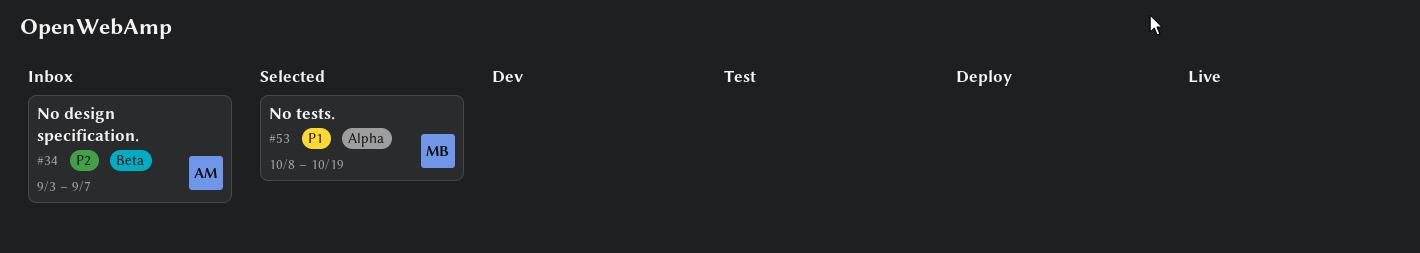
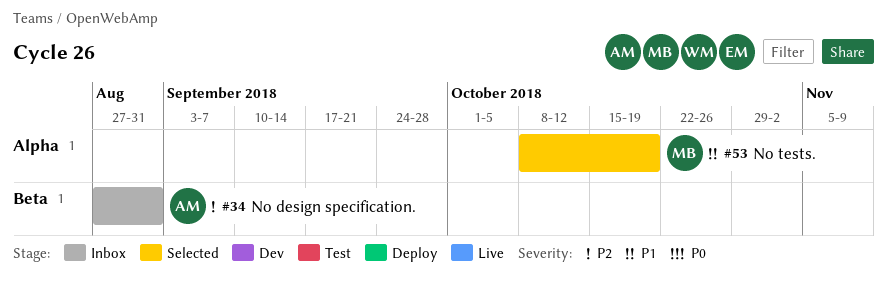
#34, start: Sep 3 -> Aug 27
#34, due: Sep 7 -> Aug 31

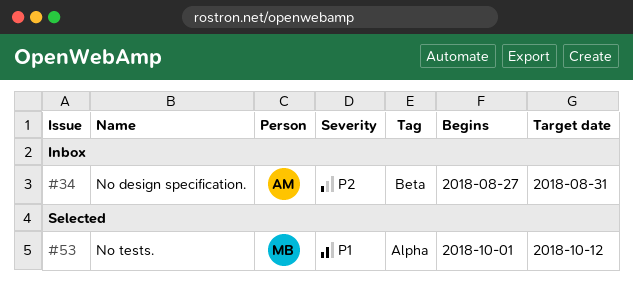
#53, start: Oct 8 -> Oct 1
#53, due: Oct 19 -> Oct 12

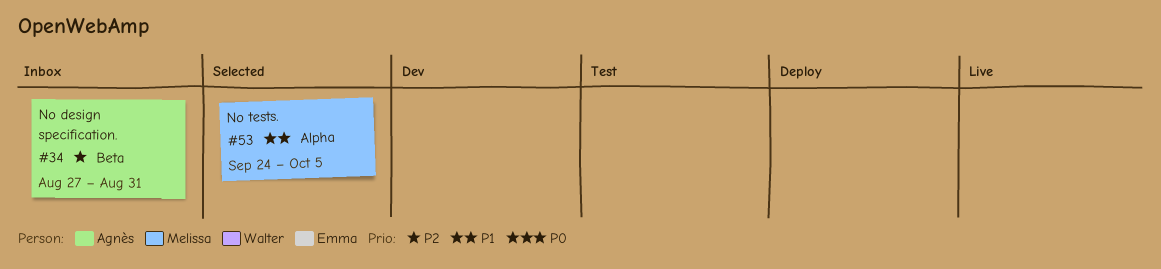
#53, start: Oct 1 -> Sep 24
#53, due: Oct 12 -> Oct 5

